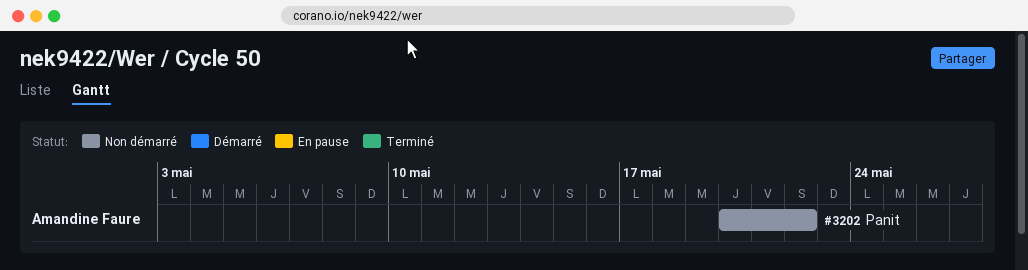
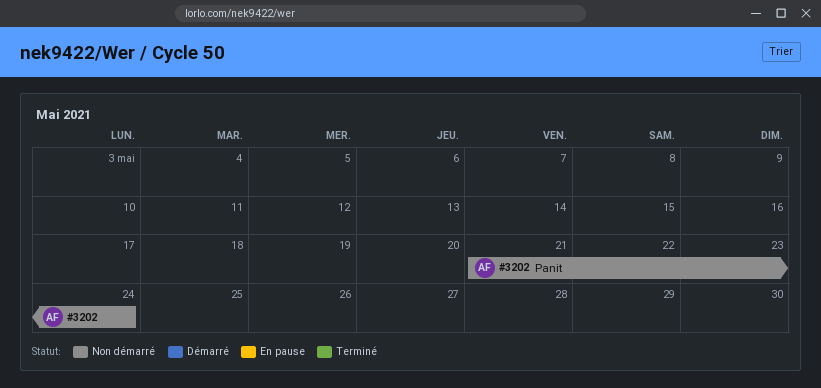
#3202, start: May 20 -> May 21
#3202, due: May 22 -> May 24

